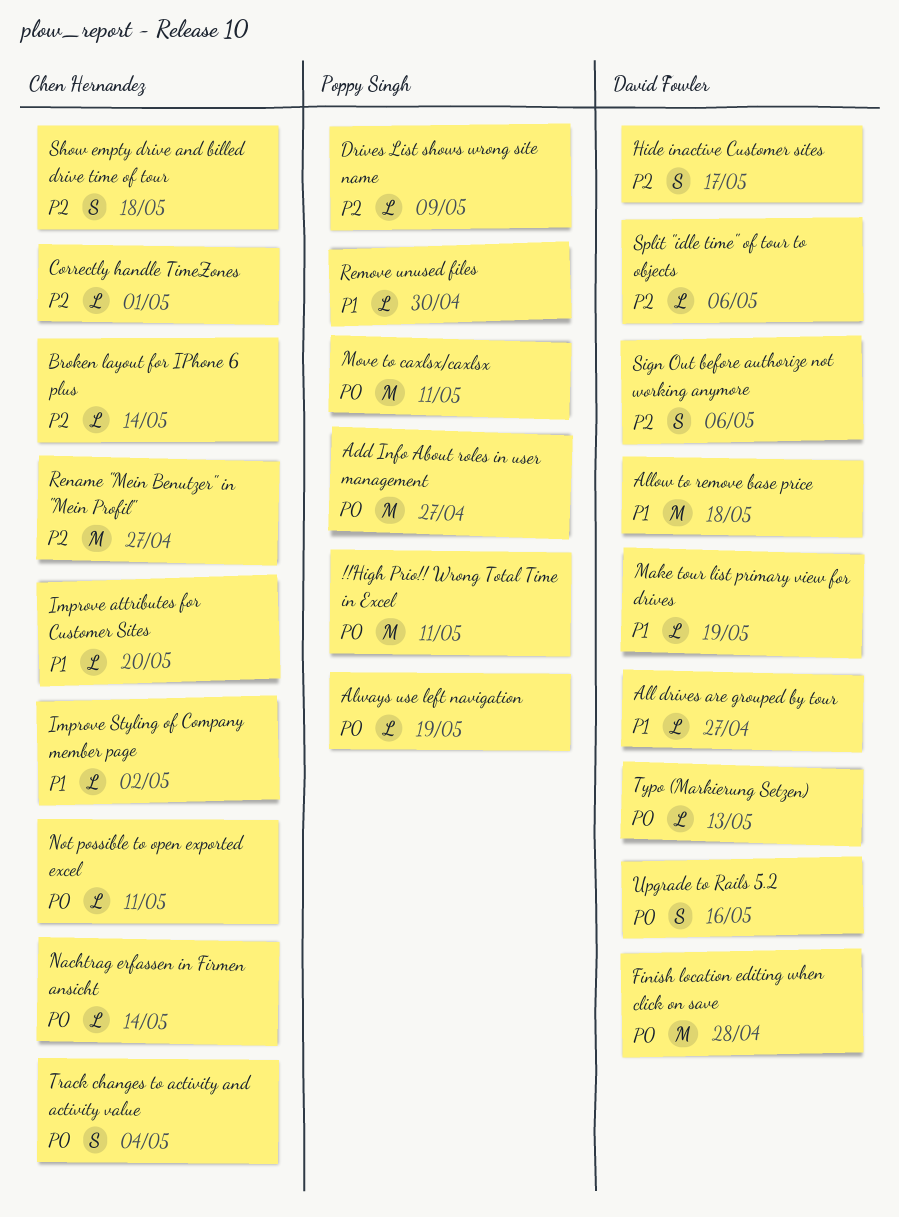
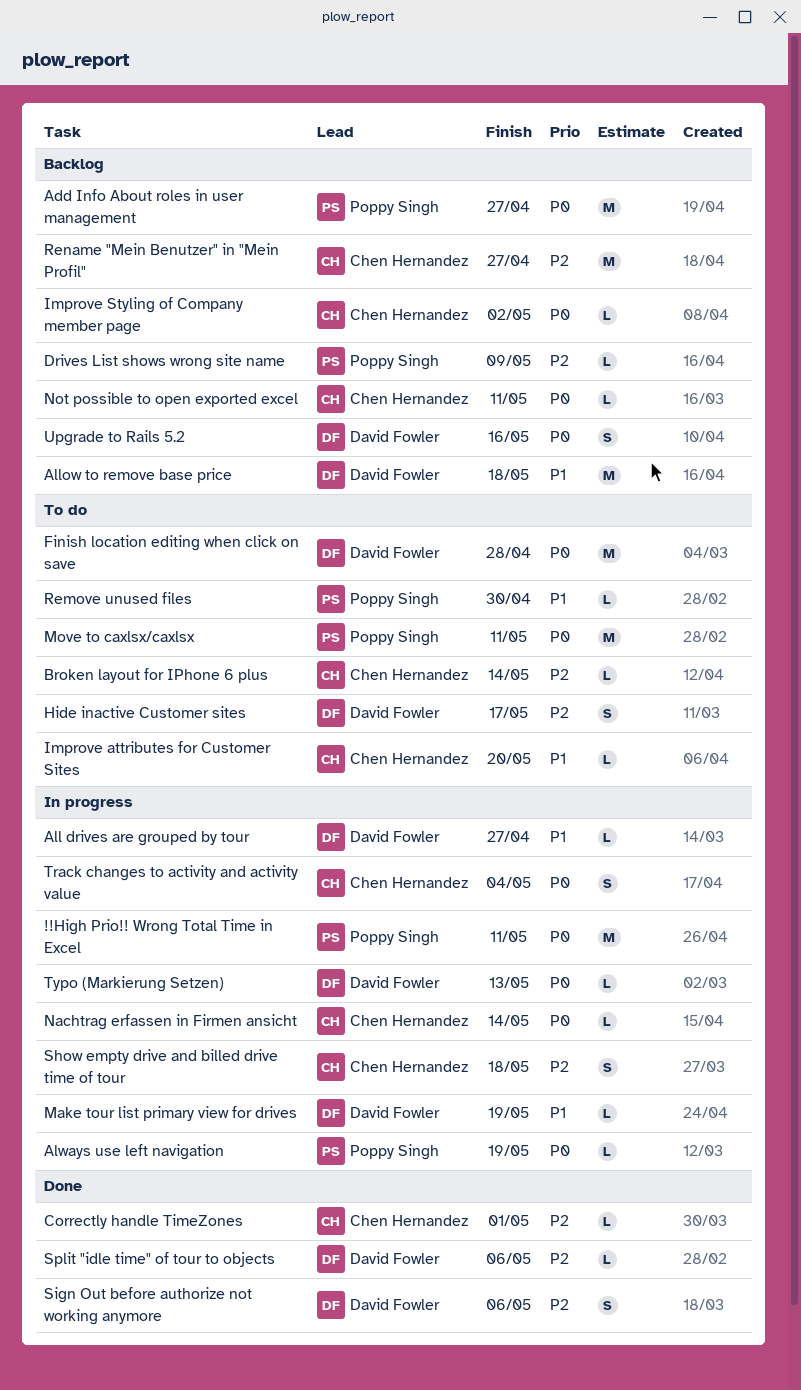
Improve Styling of Company member page, priority: P1 -> P0

